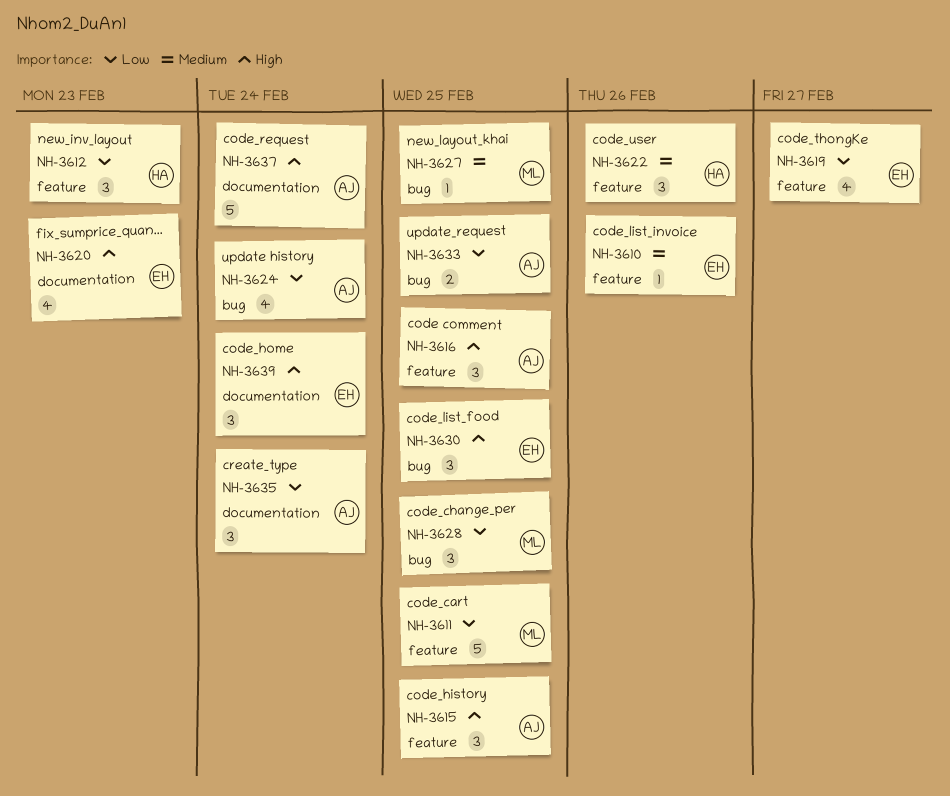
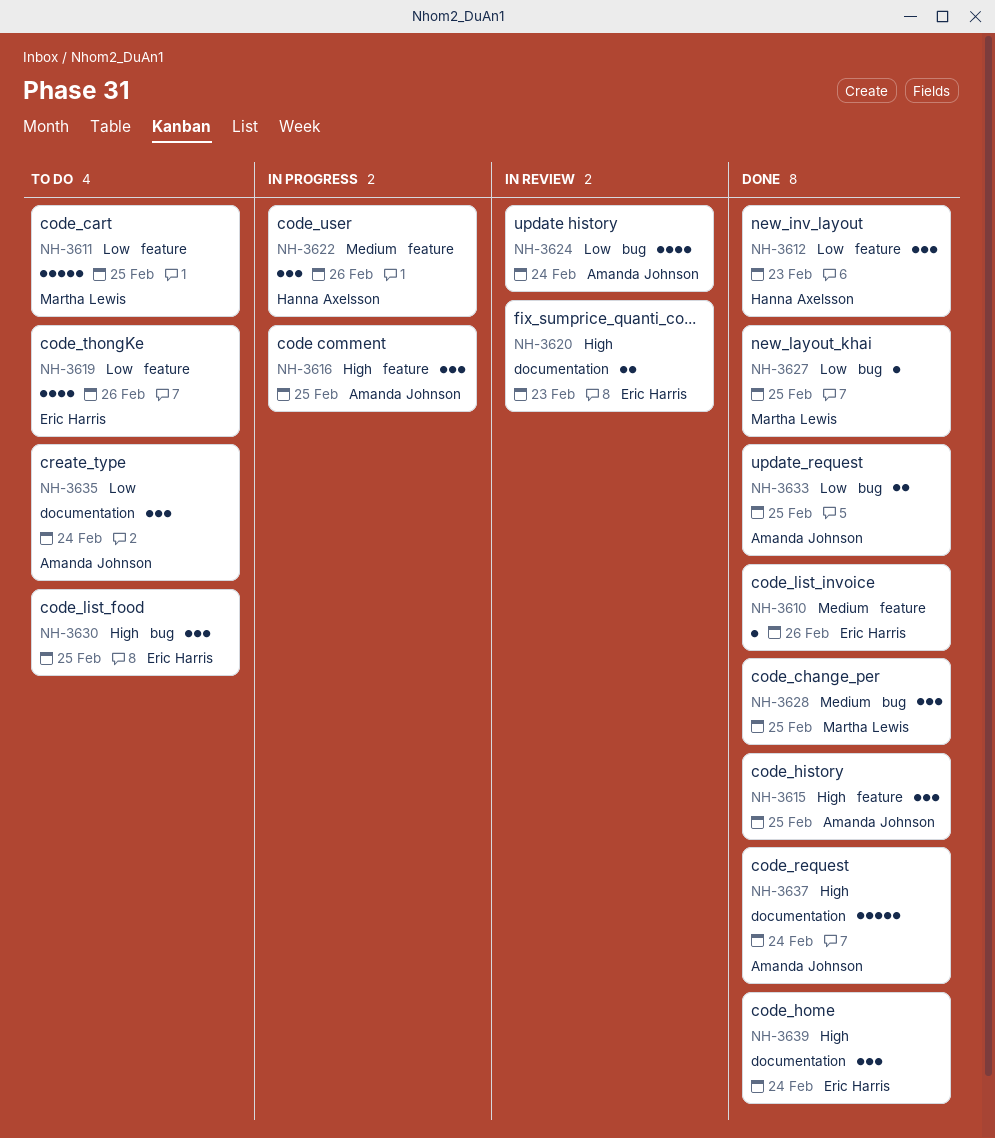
NH-3619, due: Feb 27 -> Feb 26
NH-3620, estimate: 4 -> 2
NH-3627, priority: Medium -> Low
NH-3628, priority: Low -> Medium

